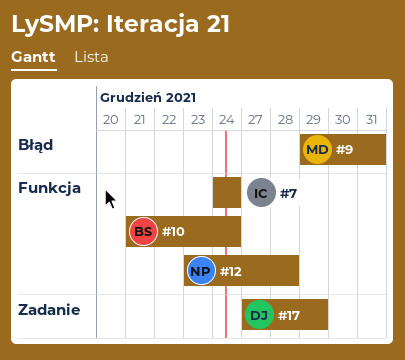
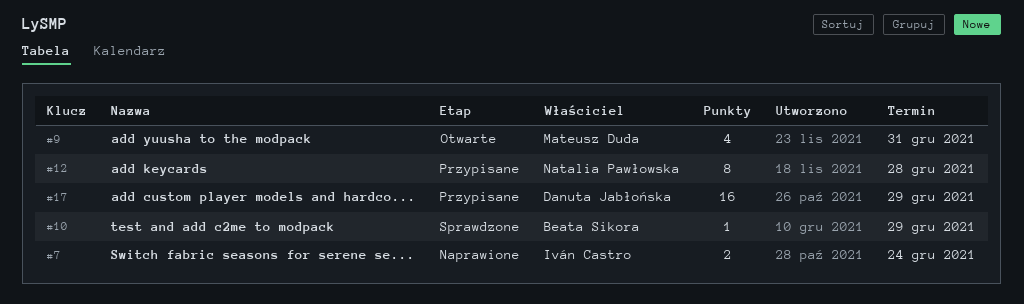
#10, due: Dec 24 -> Dec 29

